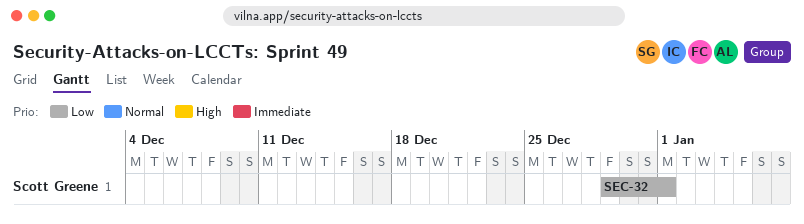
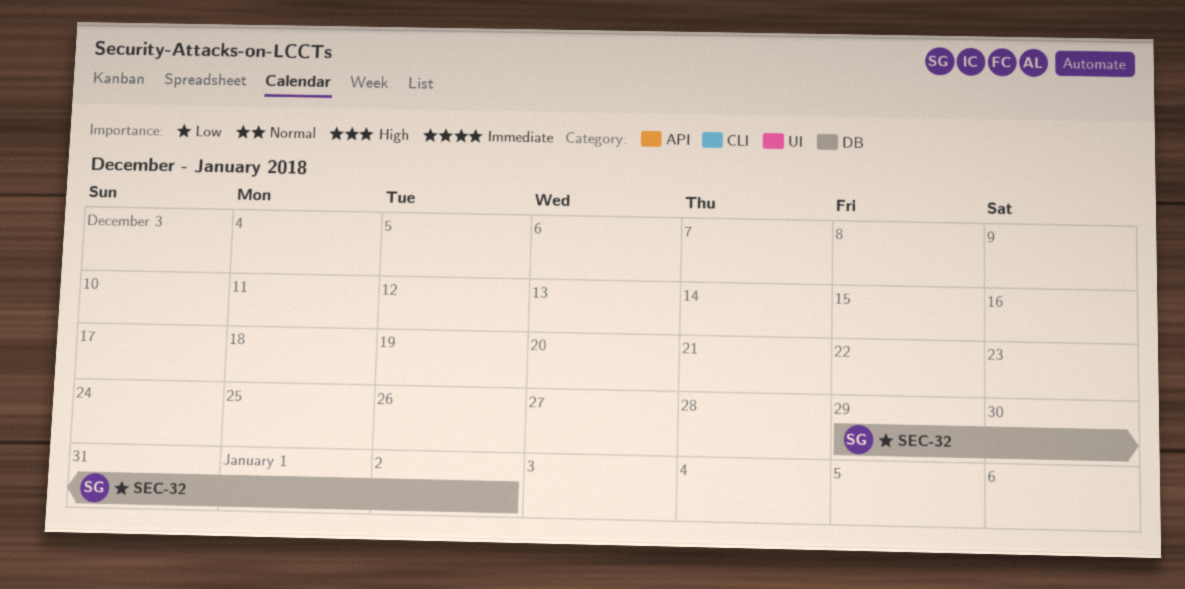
SEC-32, due: Jan 1 -> Jan 2

